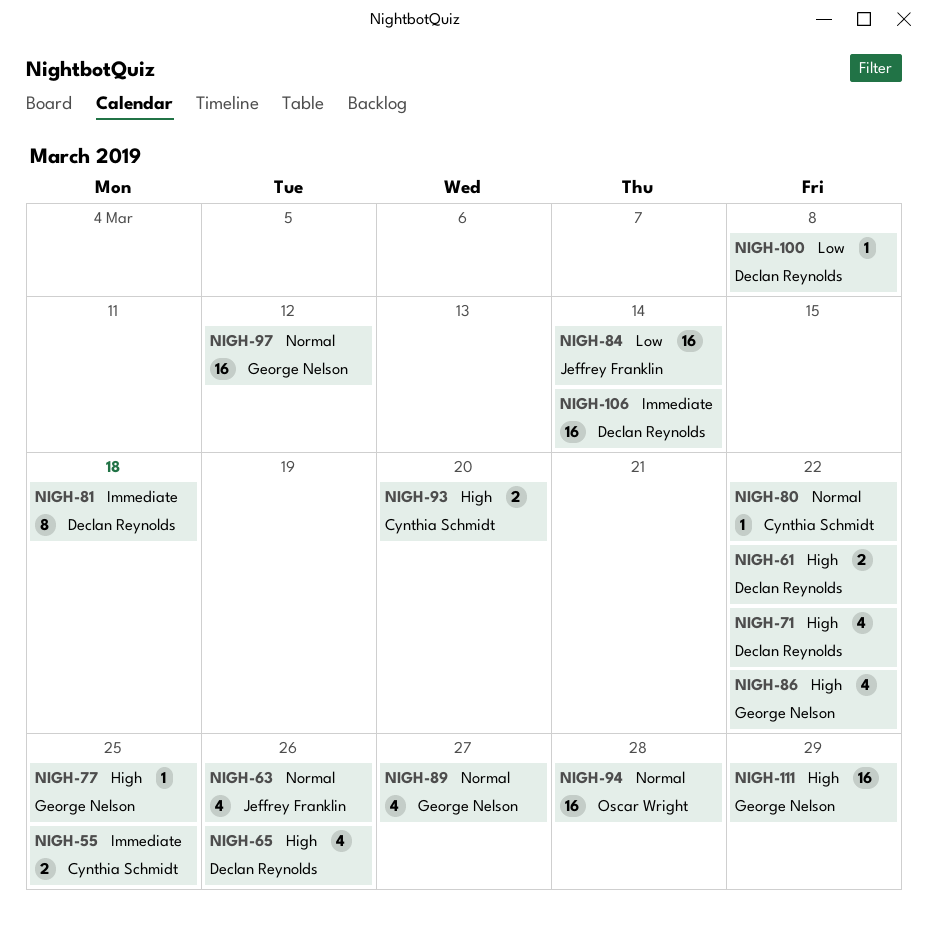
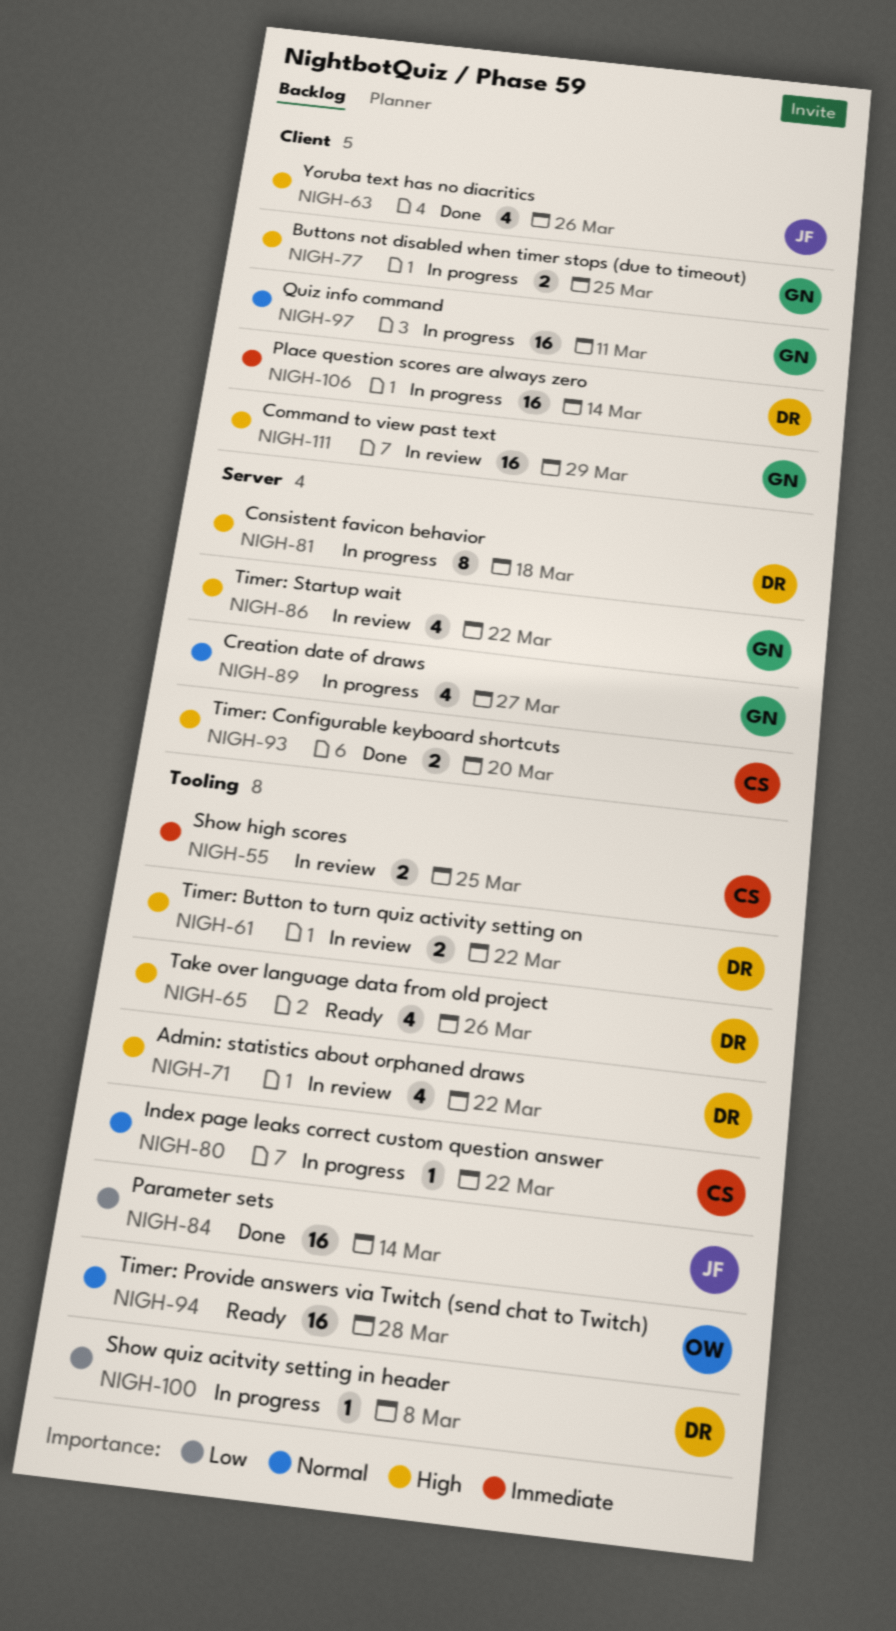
NIGH-63, priority: Normal -> High
NIGH-77, estimate: 1 -> 2
NIGH-81, priority: Immediate -> High
NIGH-97, due: Mar 12 -> Mar 11

